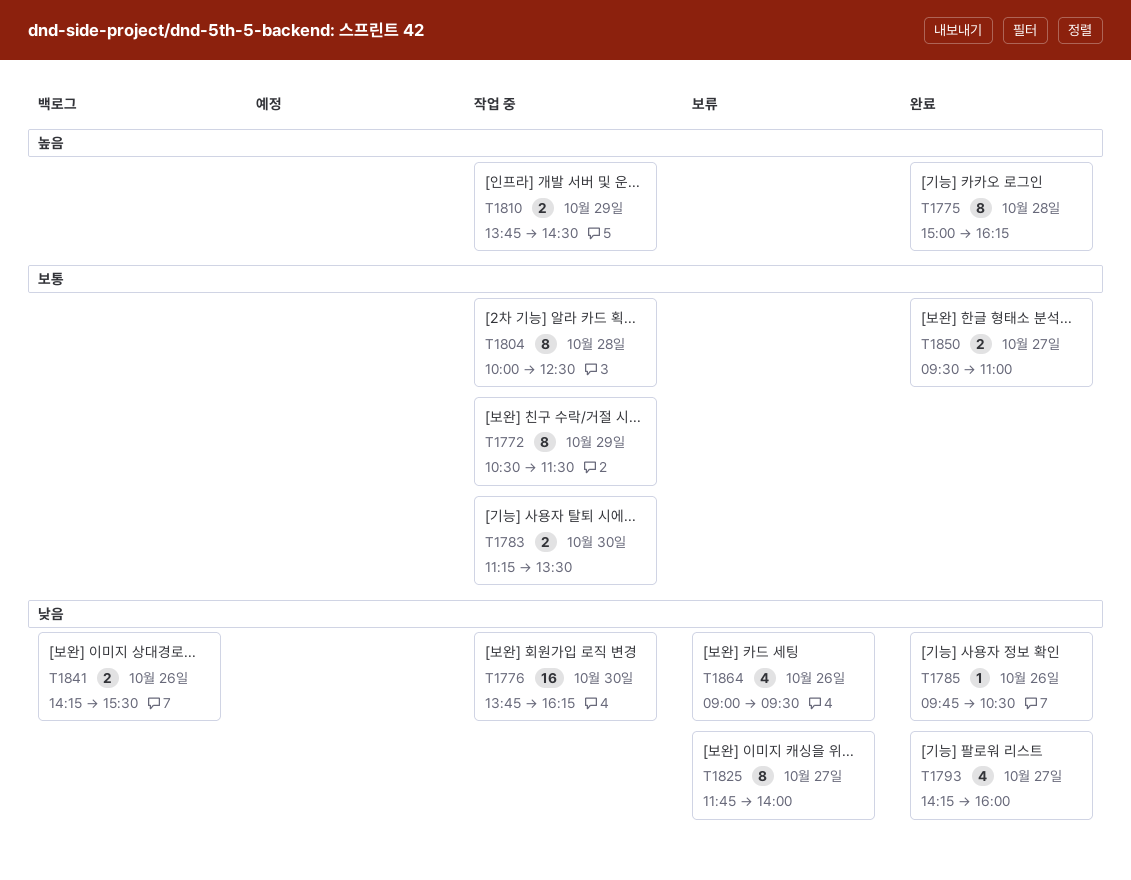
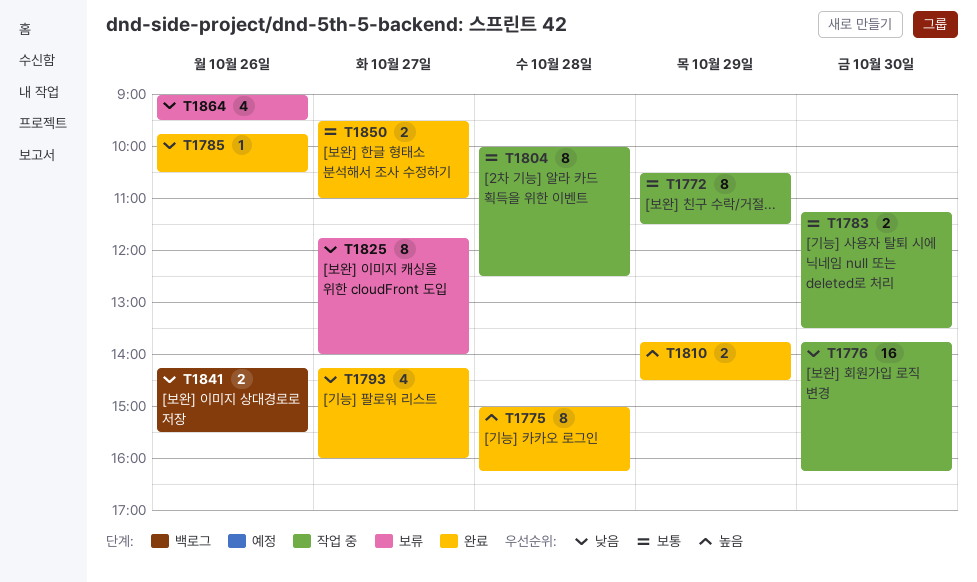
T1810, status: 작업 중 -> 완료

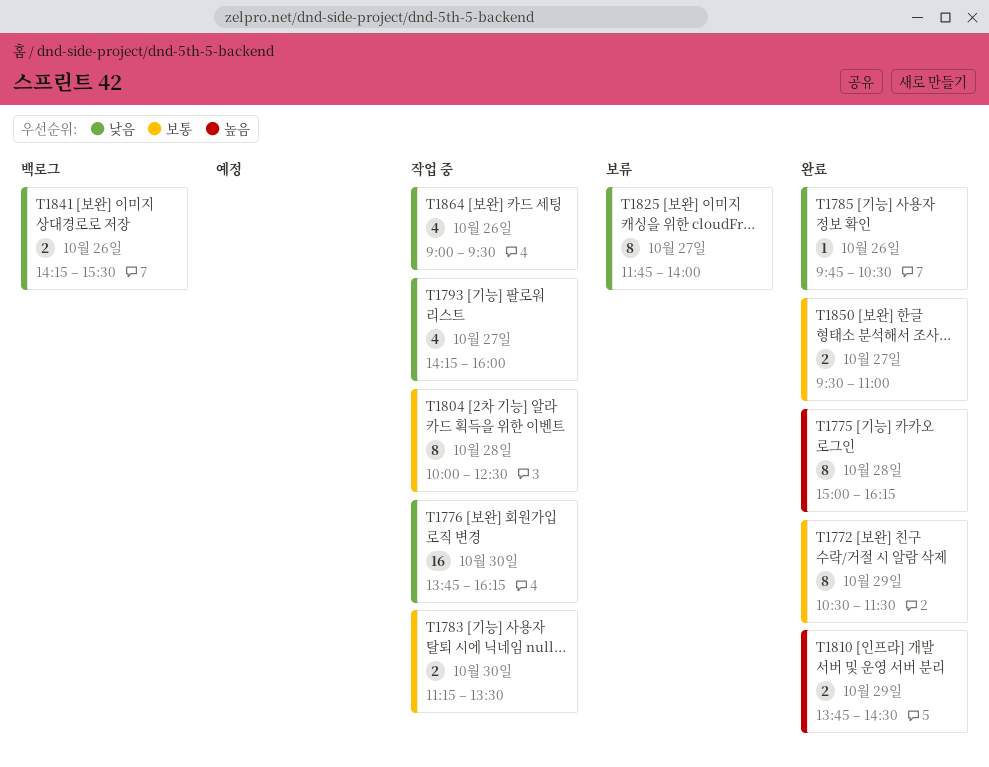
T1772, status: 작업 중 -> 완료
T1793, status: 완료 -> 작업 중
T1864, status: 보류 -> 작업 중

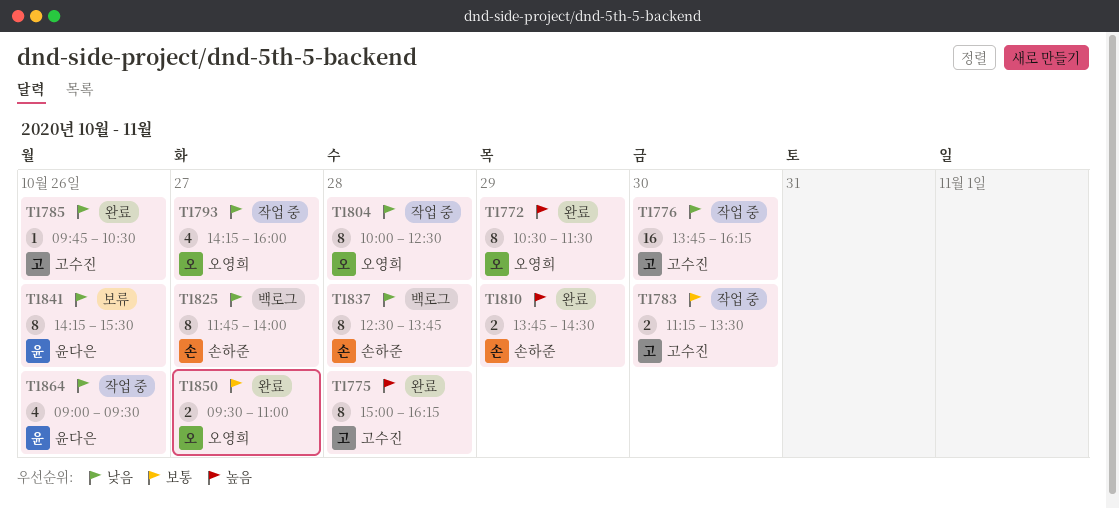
T1772, priority: 보통 -> 높음
T1804, priority: 보통 -> 낮음
T1825, status: 보류 -> 백로그
T1837: none -> present
T1841, status: 백로그 -> 보류
T1841, estimate: 2 -> 8

